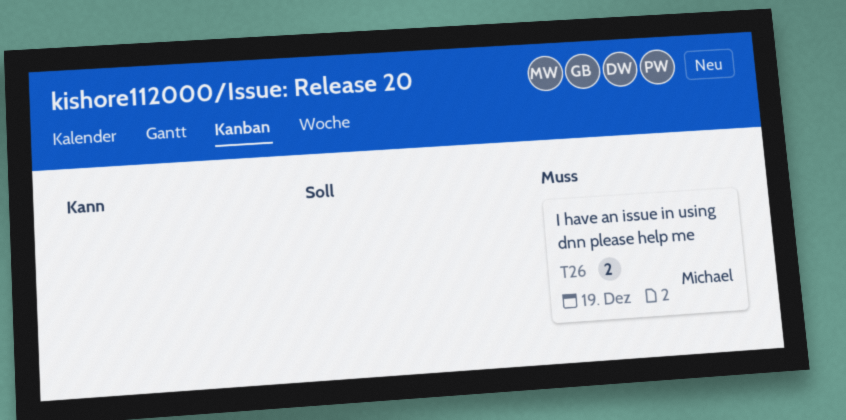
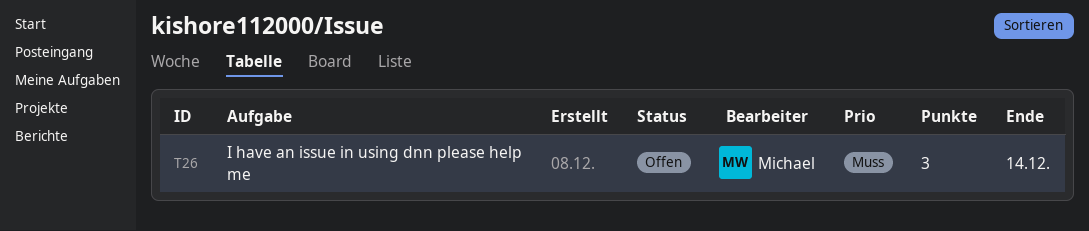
T26, estimate: 2 -> 3
T26, due: Dec 19 -> Dec 14

